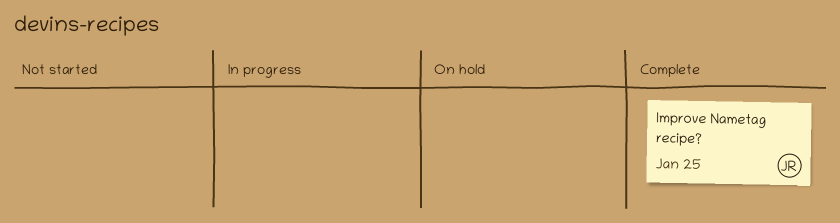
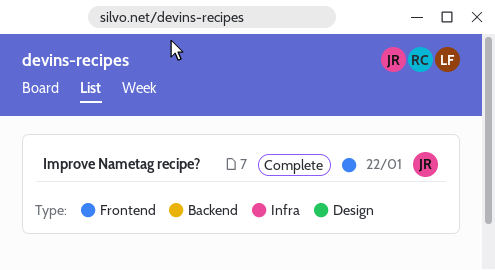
Improve Nametag recipe?, due: Jan 25 -> Jan 22

